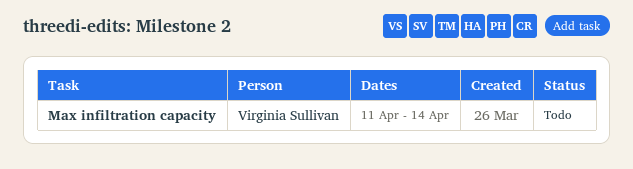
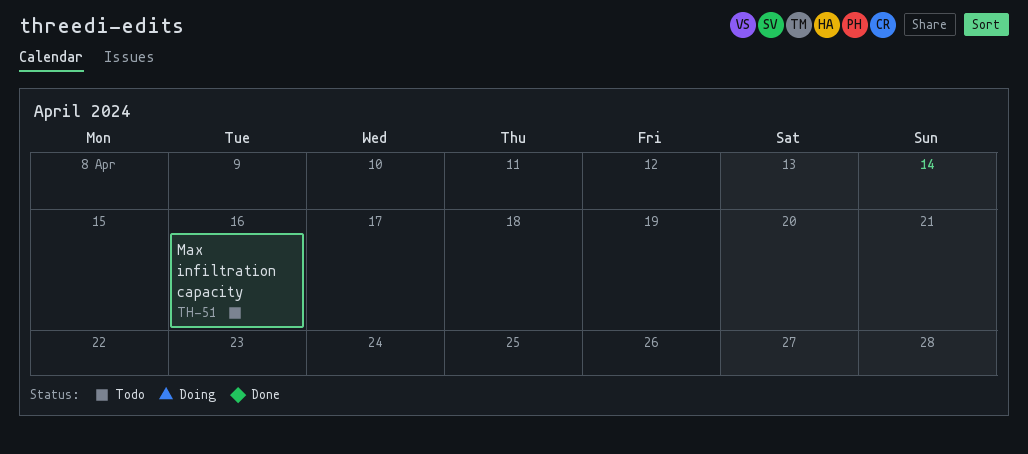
Max infiltration capacity, due: Apr 14 -> Apr 16

